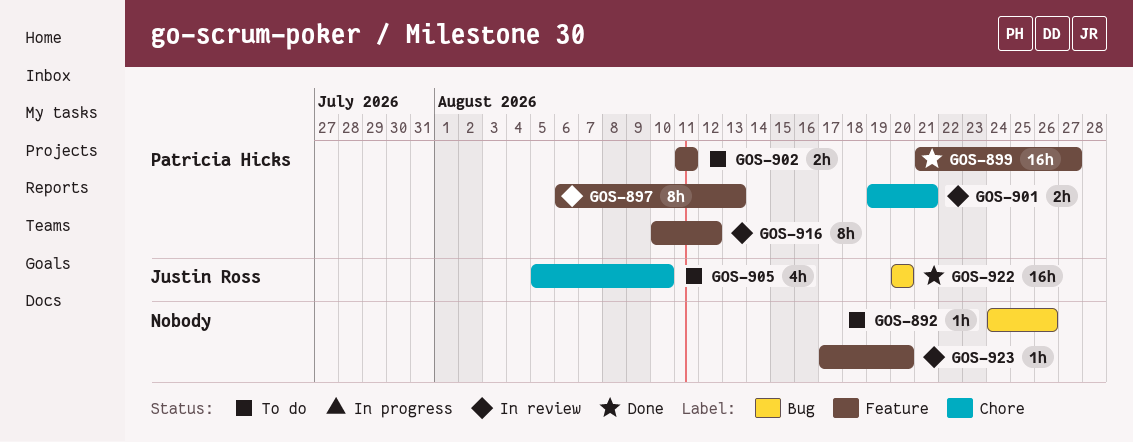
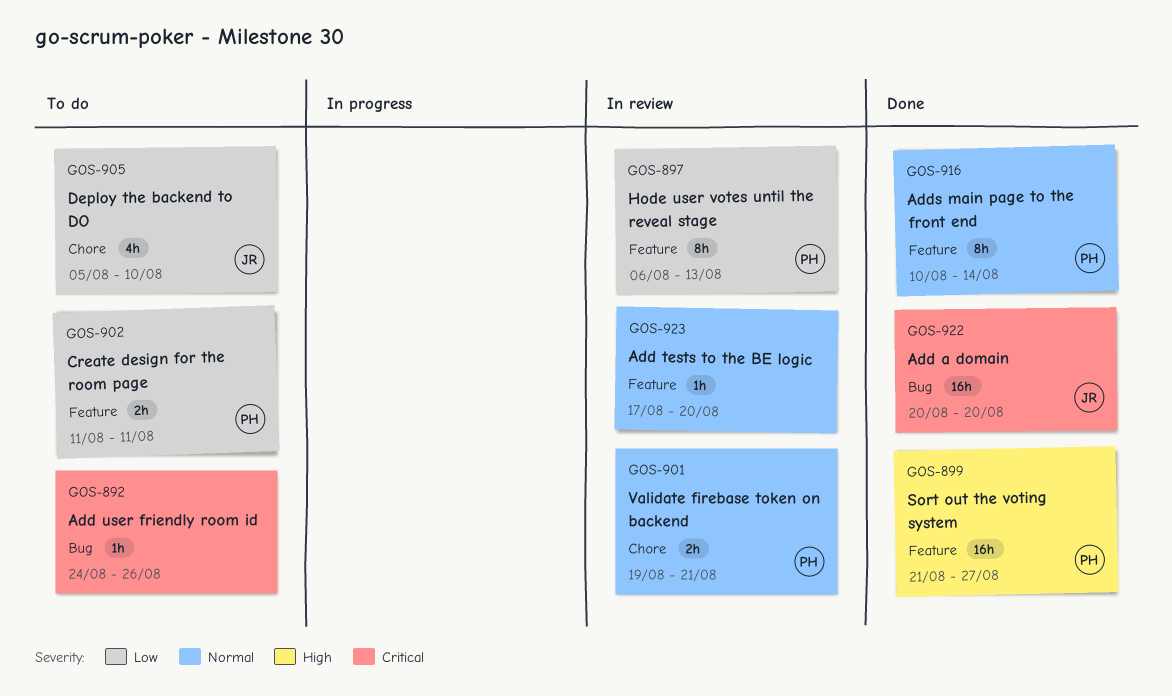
GOS-916, status: In review -> Done
GOS-916, due: Aug 12 -> Aug 14

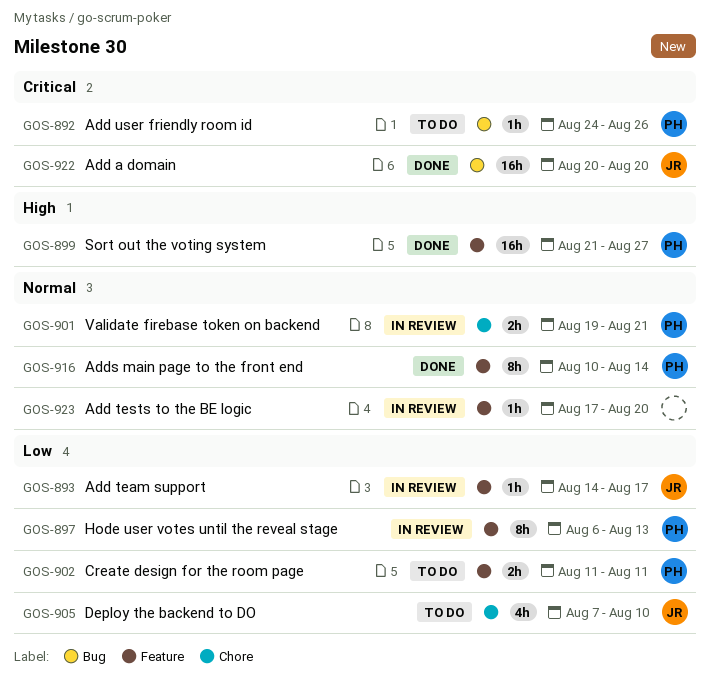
GOS-892, owner: none -> PH
GOS-893: none -> present
GOS-905, start: Aug 5 -> Aug 7

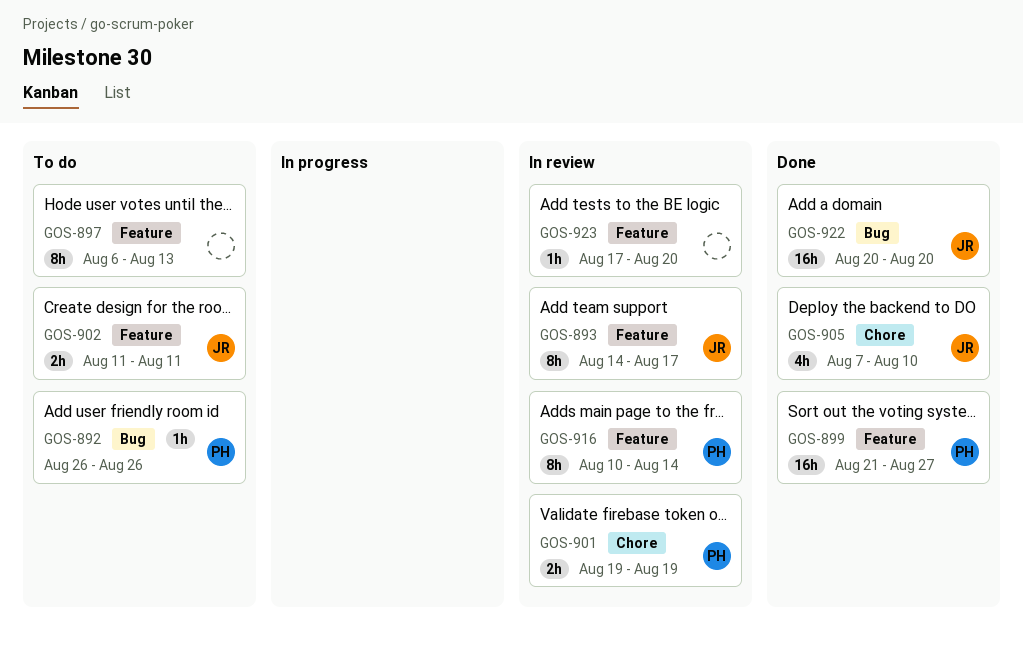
GOS-892, start: Aug 24 -> Aug 26
GOS-893, estimate: 1h -> 8h
GOS-897, status: In review -> To do
GOS-897, owner: PH -> none
GOS-901, due: Aug 21 -> Aug 19
GOS-902, owner: PH -> JR
GOS-905, status: To do -> Done
GOS-916, status: Done -> In review

